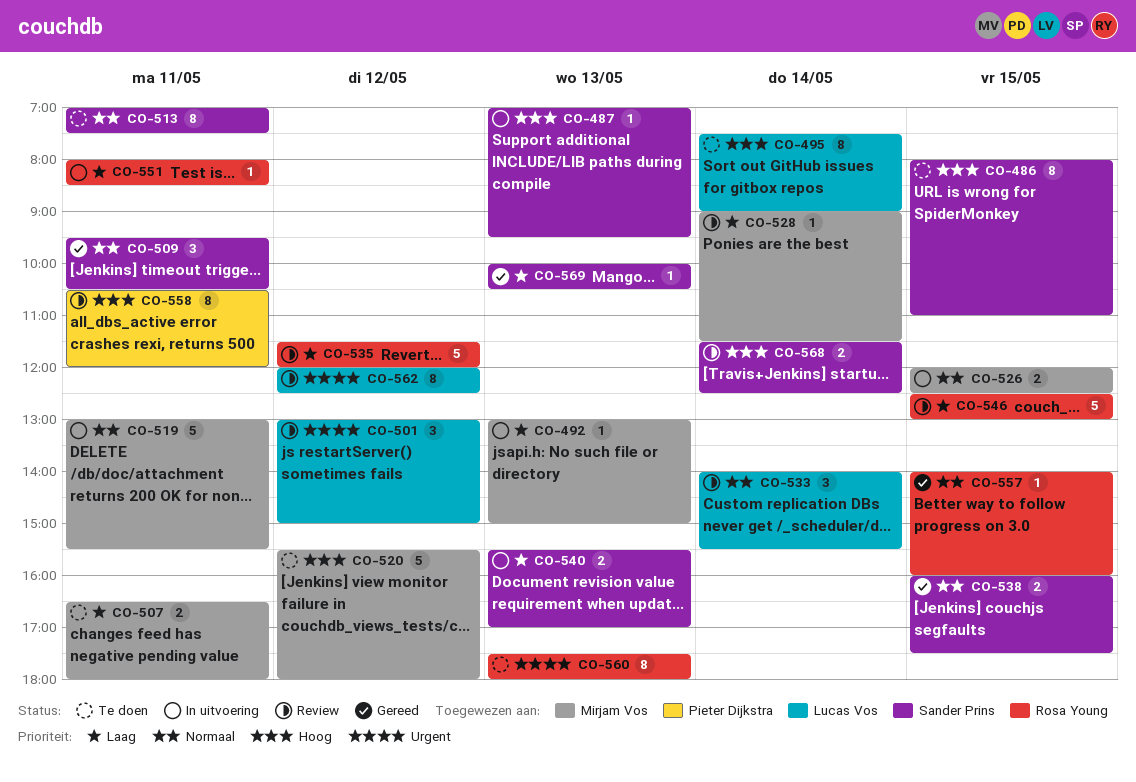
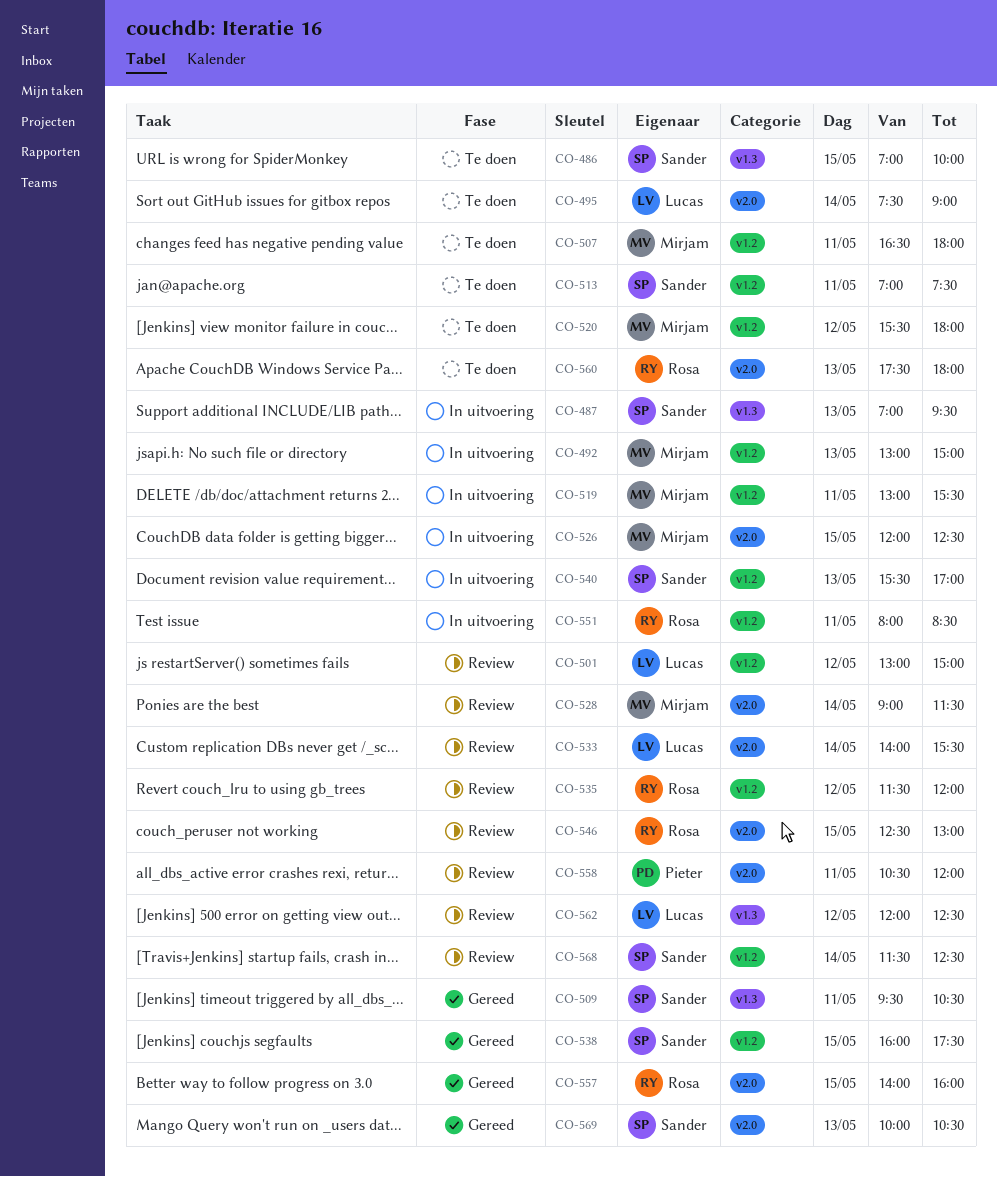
CO-486, begins: 08:00 -> 07:00
CO-486, ends: 11:00 -> 10:00

